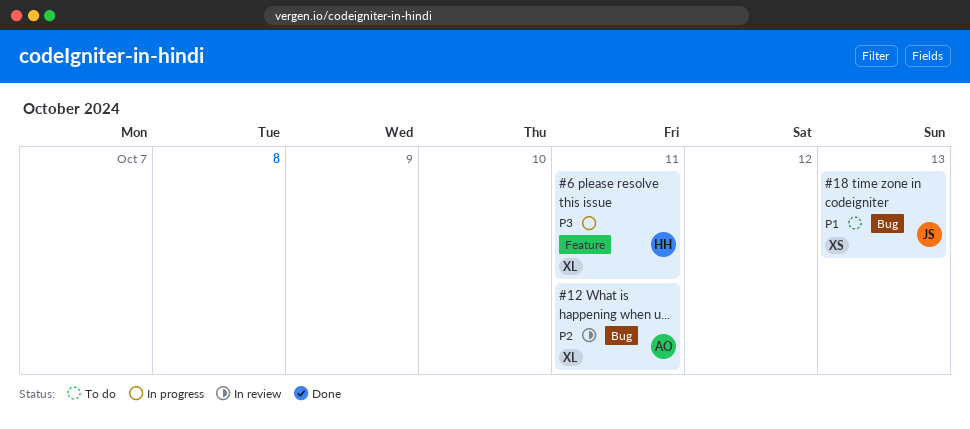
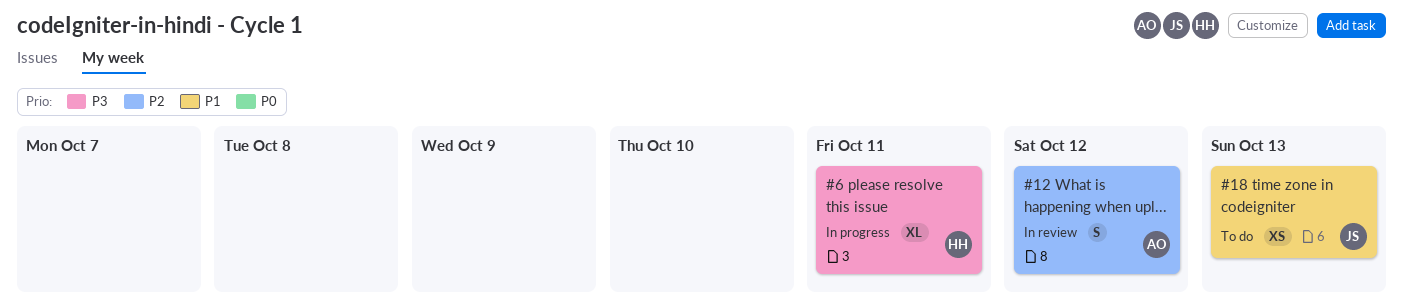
#12, estimate: XL -> S
#12, due: Oct 11 -> Oct 12

